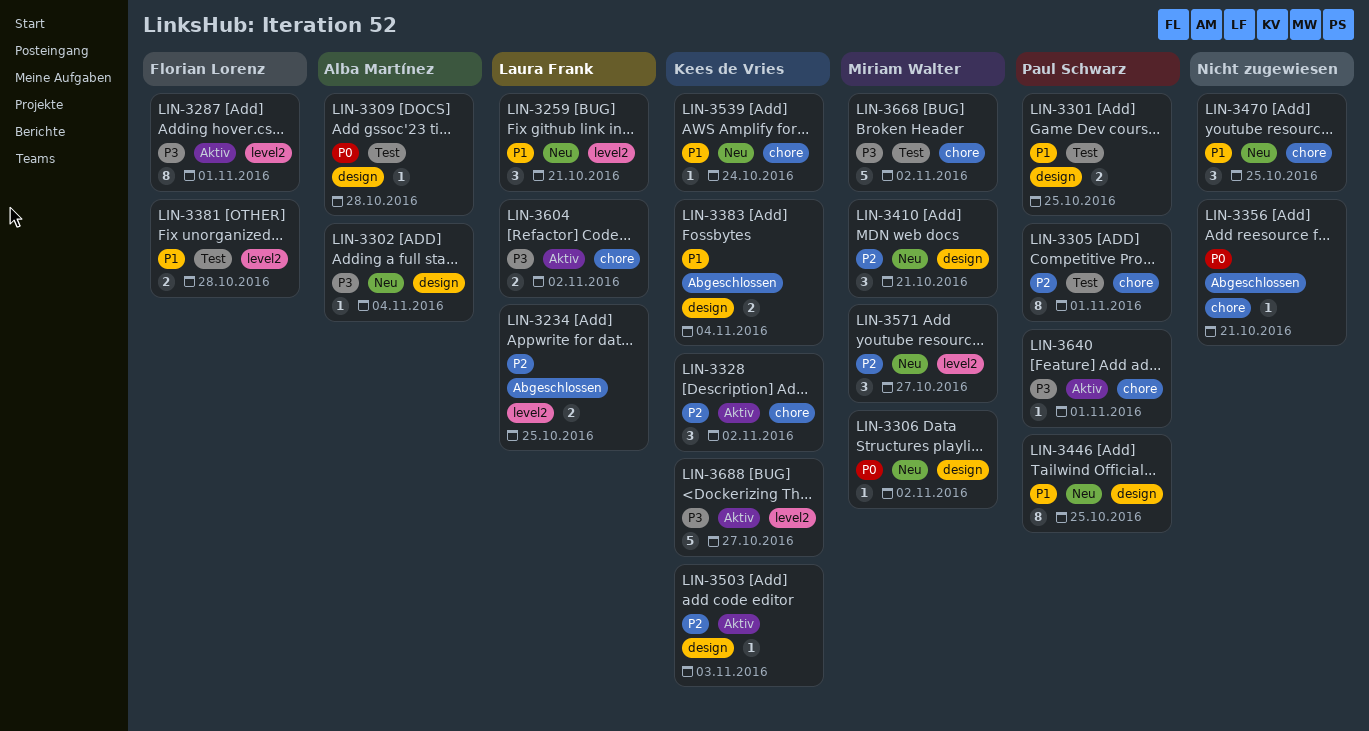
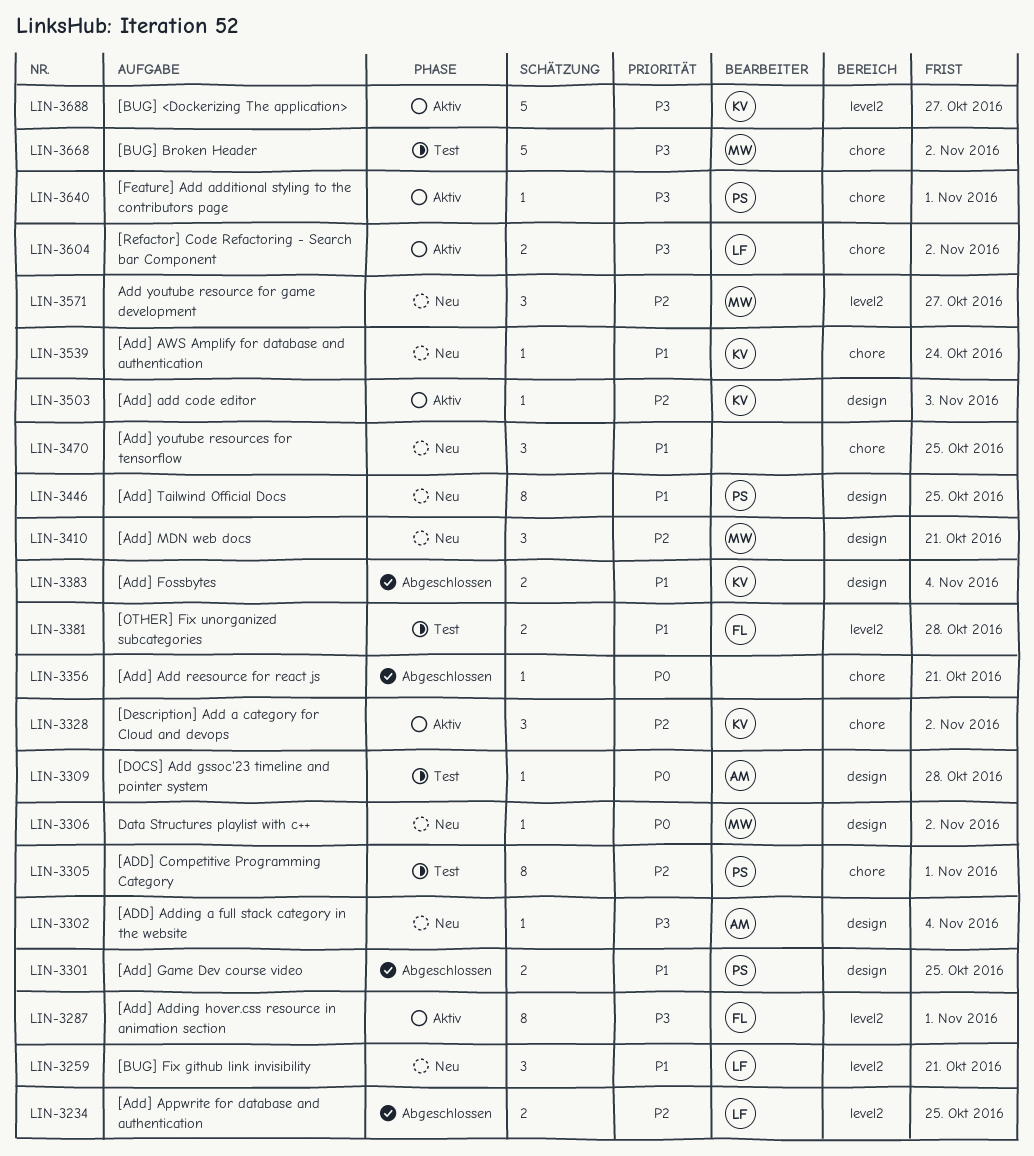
LIN-3301, status: Test -> Abgeschlossen

